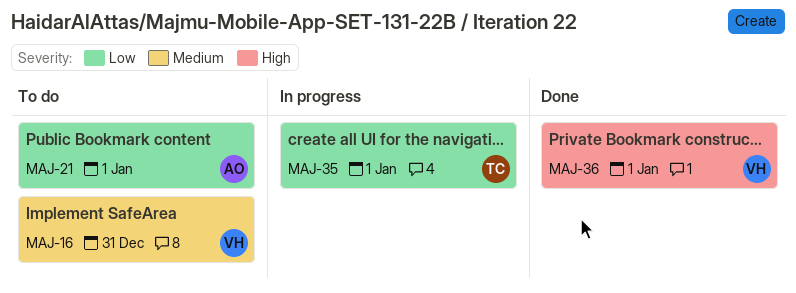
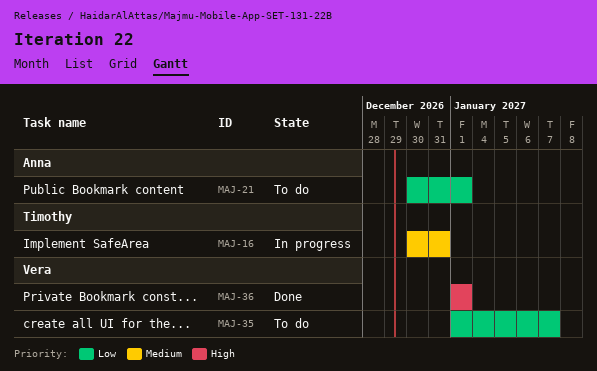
MAJ-16, status: To do -> In progress
MAJ-16, owner: Vera -> Timothy
MAJ-35, status: In progress -> To do
MAJ-35, owner: Timothy -> Vera
MAJ-35, due: Jan 1 -> Jan 7

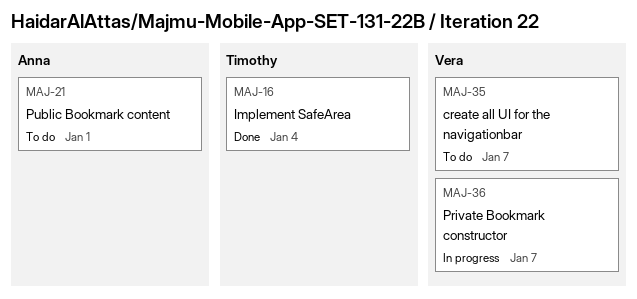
MAJ-16, status: In progress -> Done
MAJ-16, due: Dec 31 -> Jan 4
MAJ-36, status: Done -> In progress
MAJ-36, due: Jan 1 -> Jan 7

